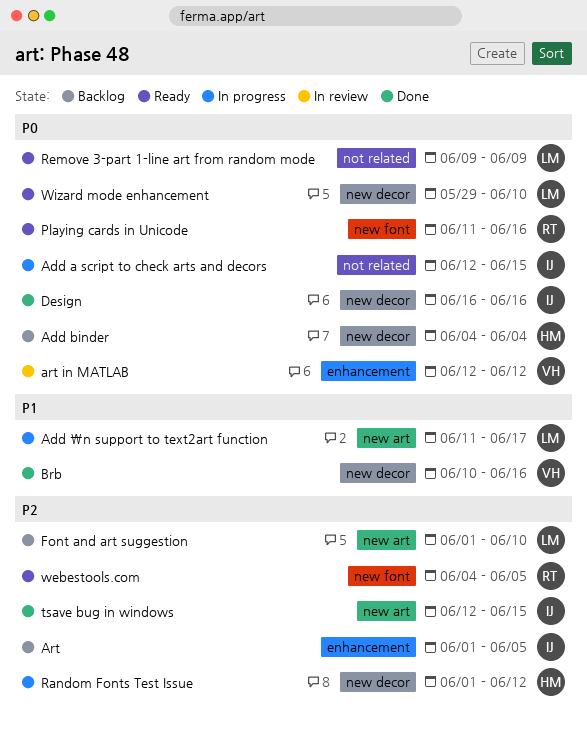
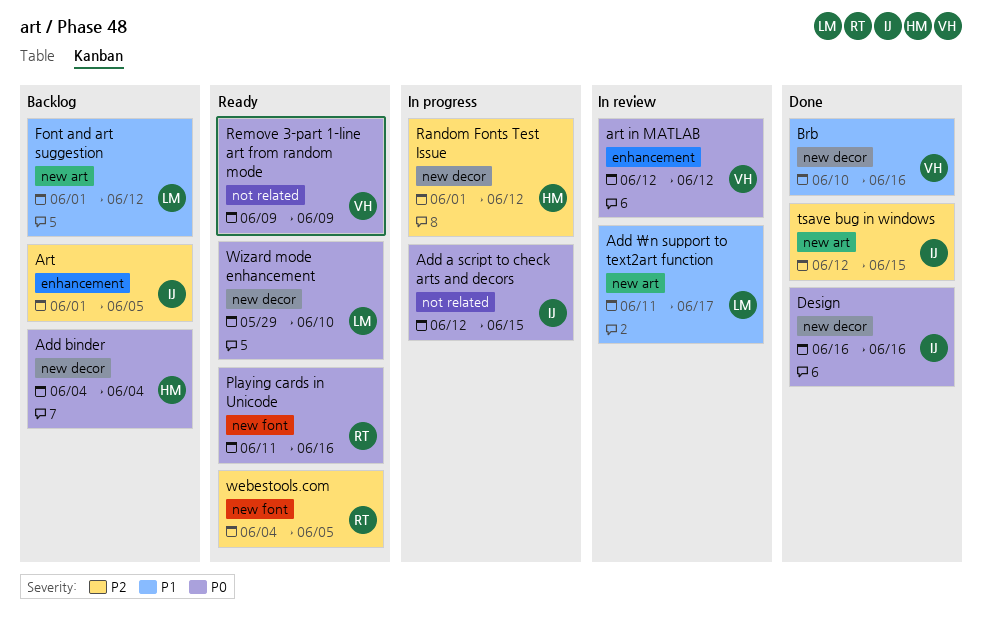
Add \n support to text2art function, status: In progress -> In review
Font and art suggestion, priority: P2 -> P1
Font and art suggestion, due: Jun 10 -> Jun 12
Remove 3-part 1-line art from random mode, owner: LM -> VH

